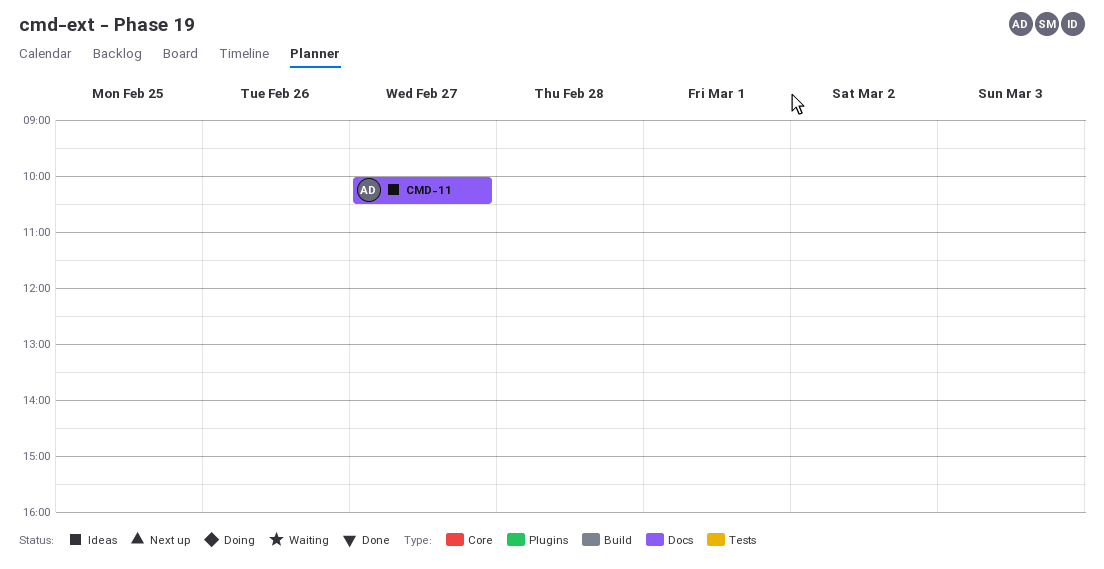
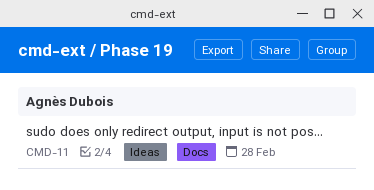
CMD-11, day: Feb 27 -> Feb 28

